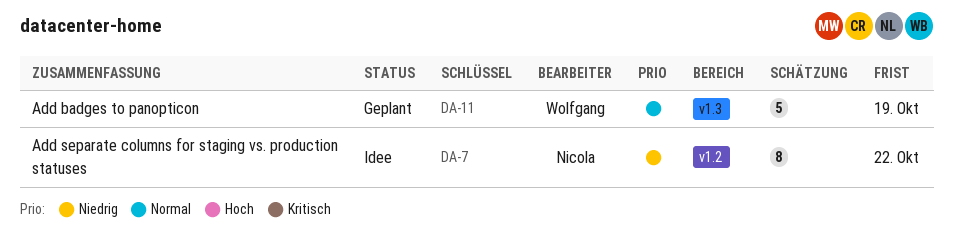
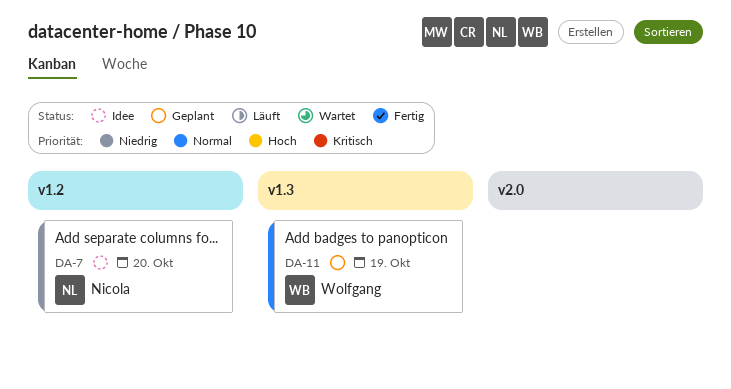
DA-7, due: Oct 22 -> Oct 20

